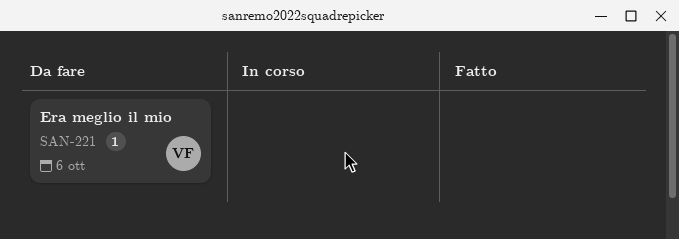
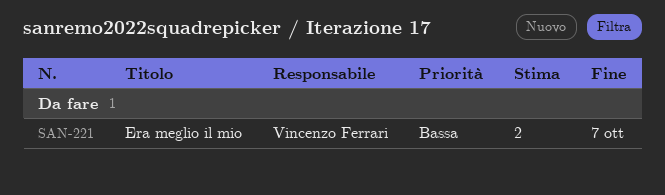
SAN-221, estimate: 1 -> 2
SAN-221, due: Oct 6 -> Oct 7

